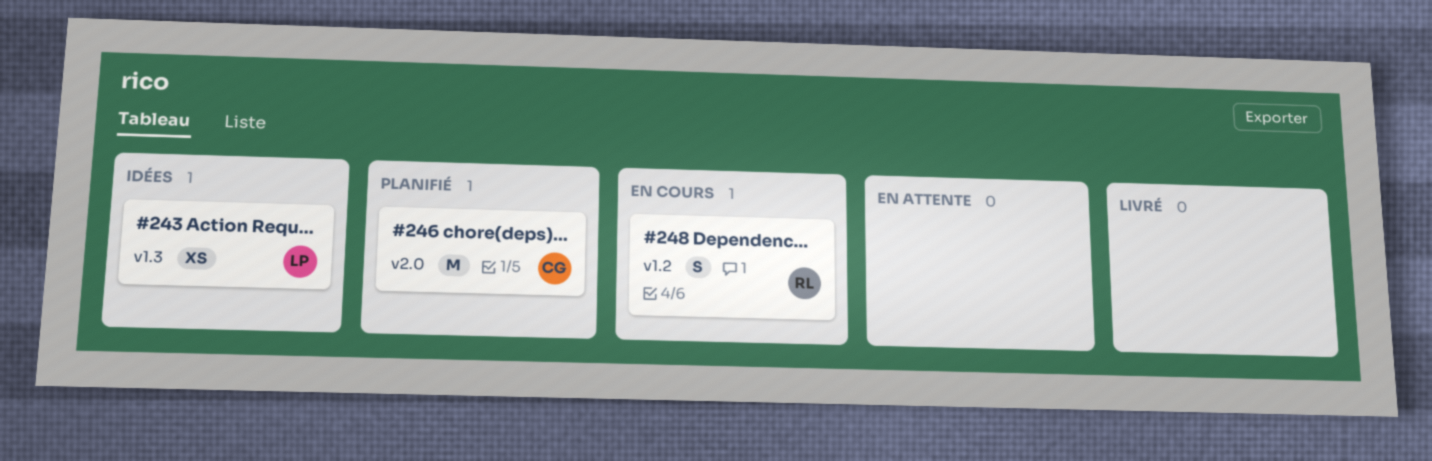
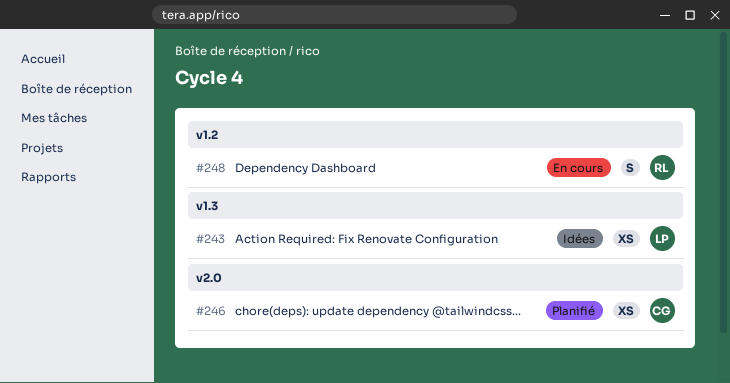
#246, estimate: M -> XS

